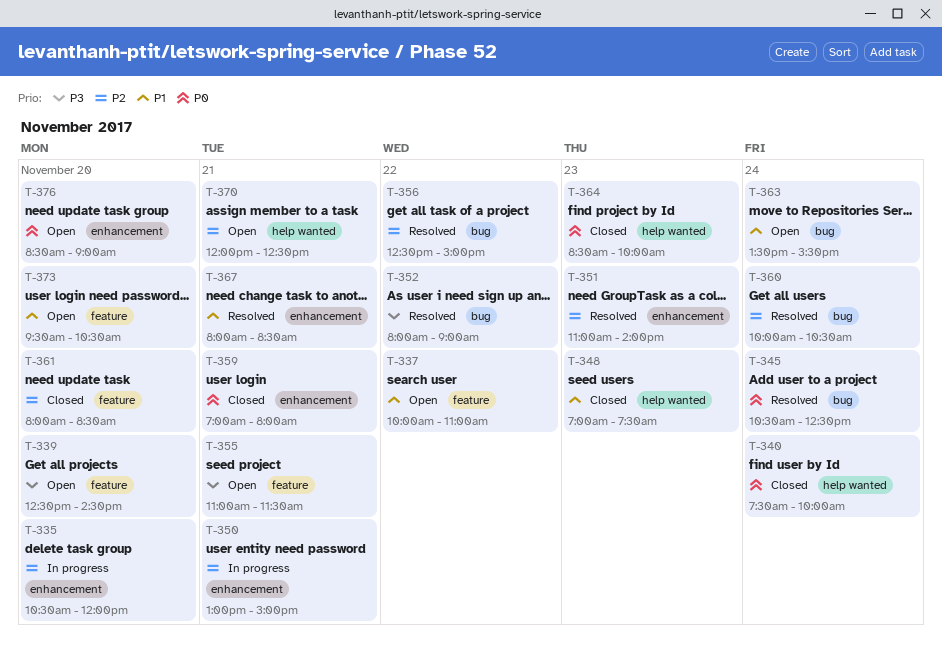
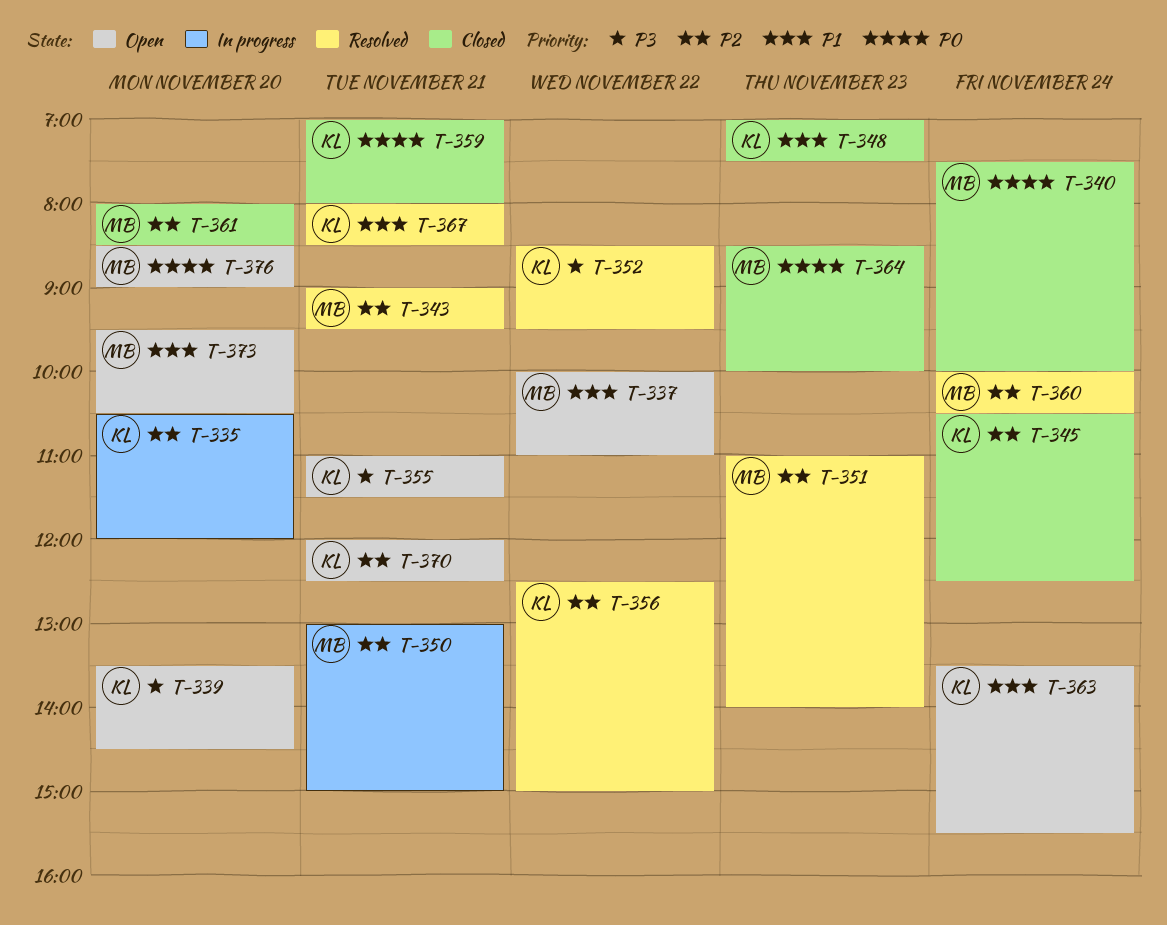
T-339, begins: 12:30 -> 13:30
T-343: none -> present
T-345, status: Resolved -> Closed
T-345, priority: P0 -> P2
T-352, begins: 08:00 -> 08:30
T-352, ends: 09:00 -> 09:30

